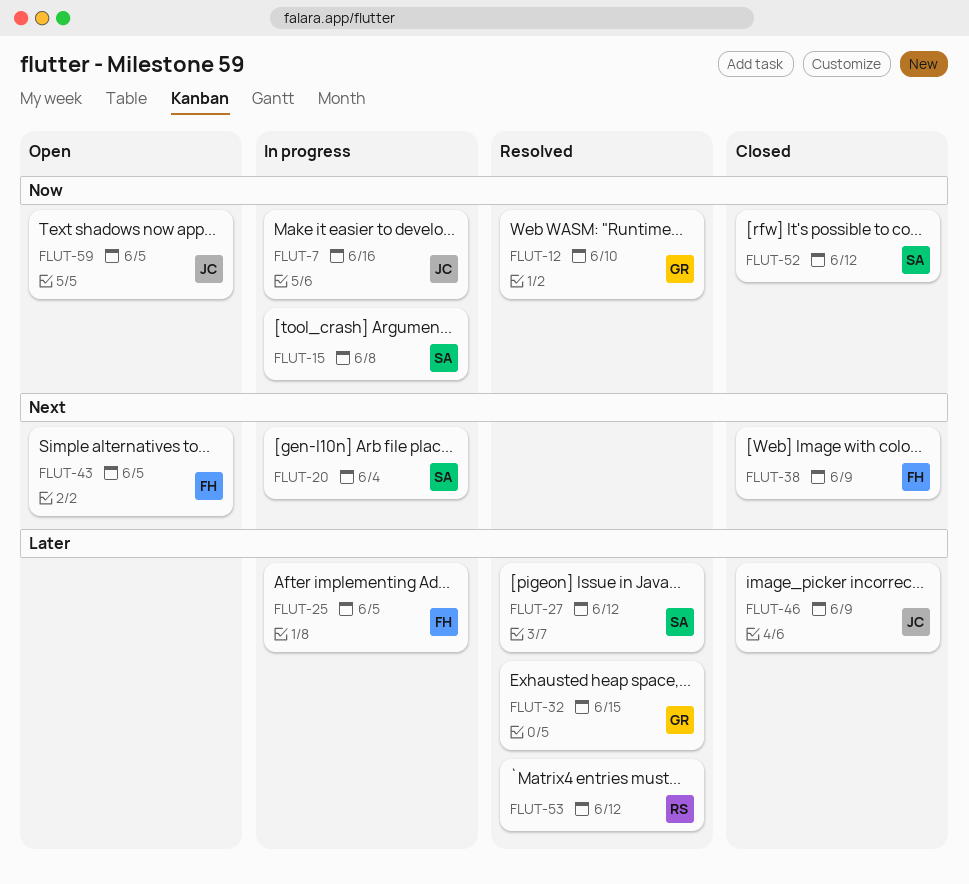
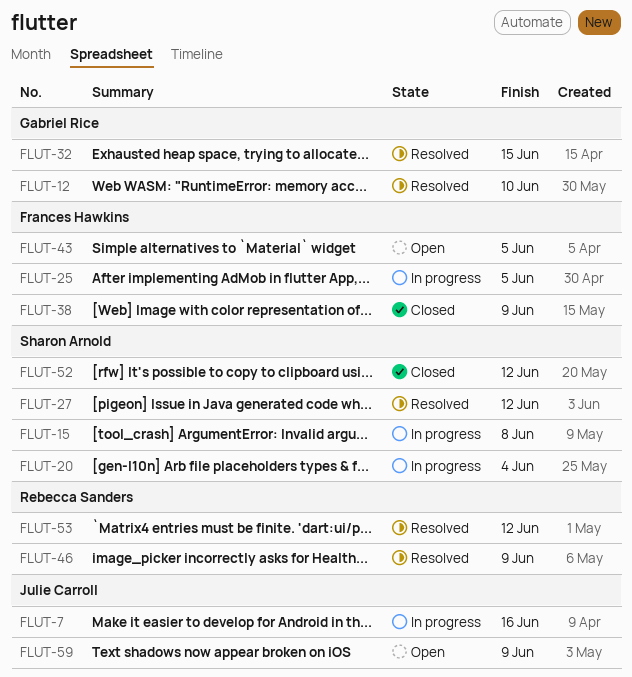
FLUT-46, status: Closed -> Resolved
FLUT-46, owner: Julie Carroll -> Rebecca Sanders
FLUT-59, due: Jun 5 -> Jun 9

